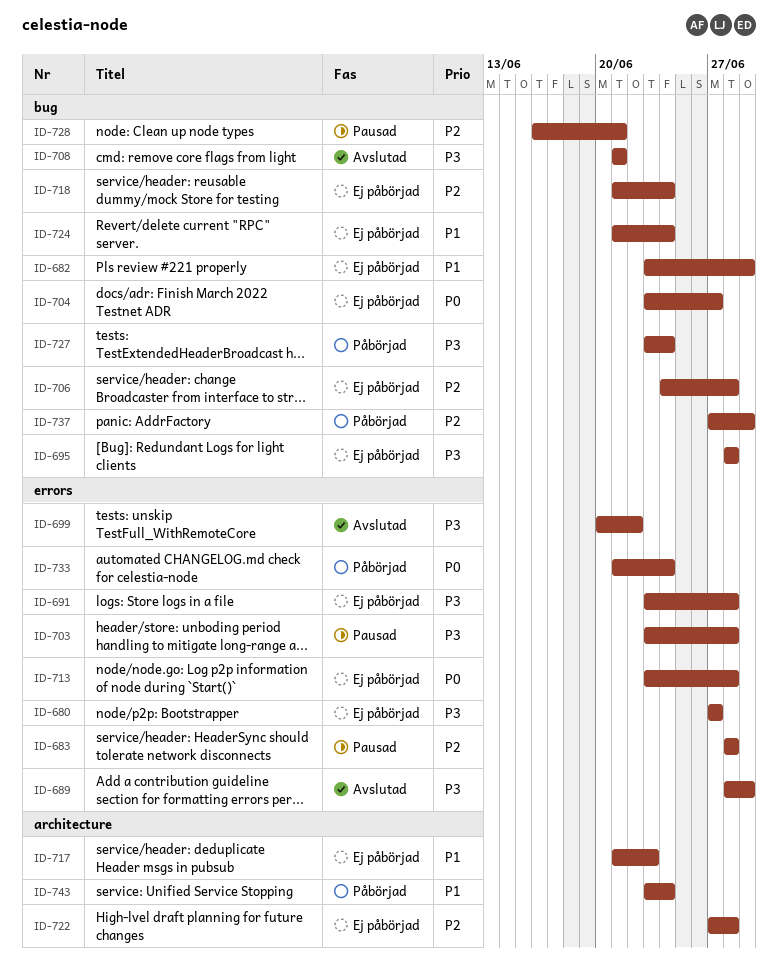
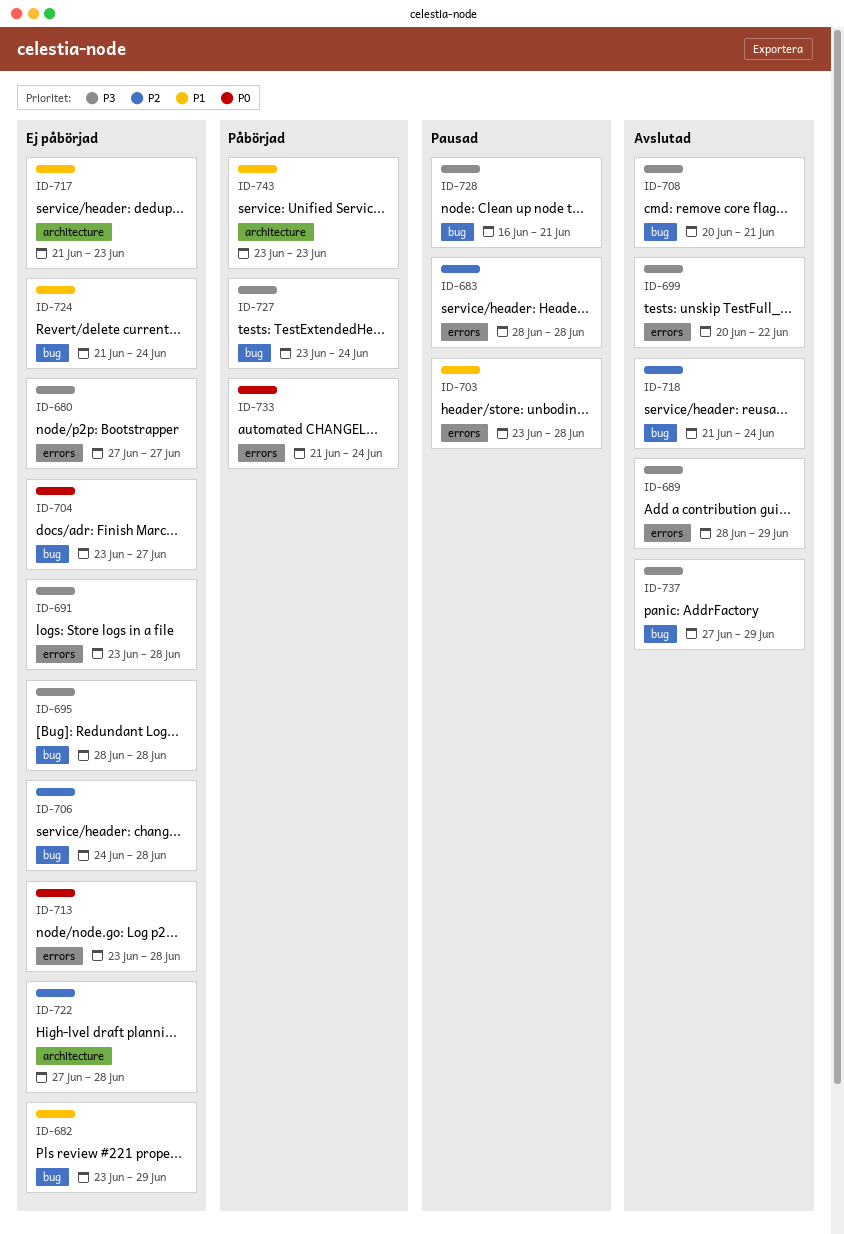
ID-703, priority: P3 -> P1
ID-708, start: Jun 21 -> Jun 20
ID-718, status: Ej påbörjad -> Avslutad
ID-728, priority: P2 -> P3
ID-737, status: Påbörjad -> Avslutad
ID-737, priority: P2 -> P3
ID-743, due: Jun 24 -> Jun 23

